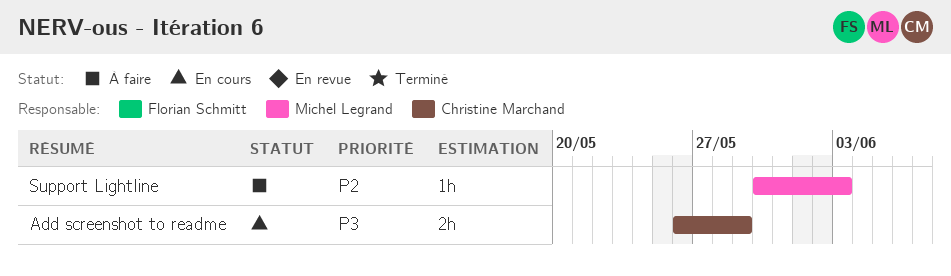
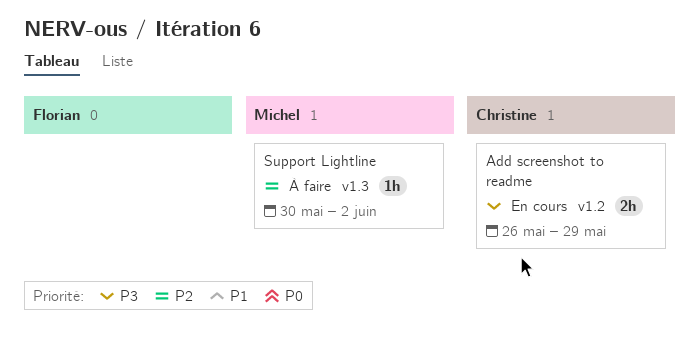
Support Lightline, due: Jun 3 -> Jun 2

